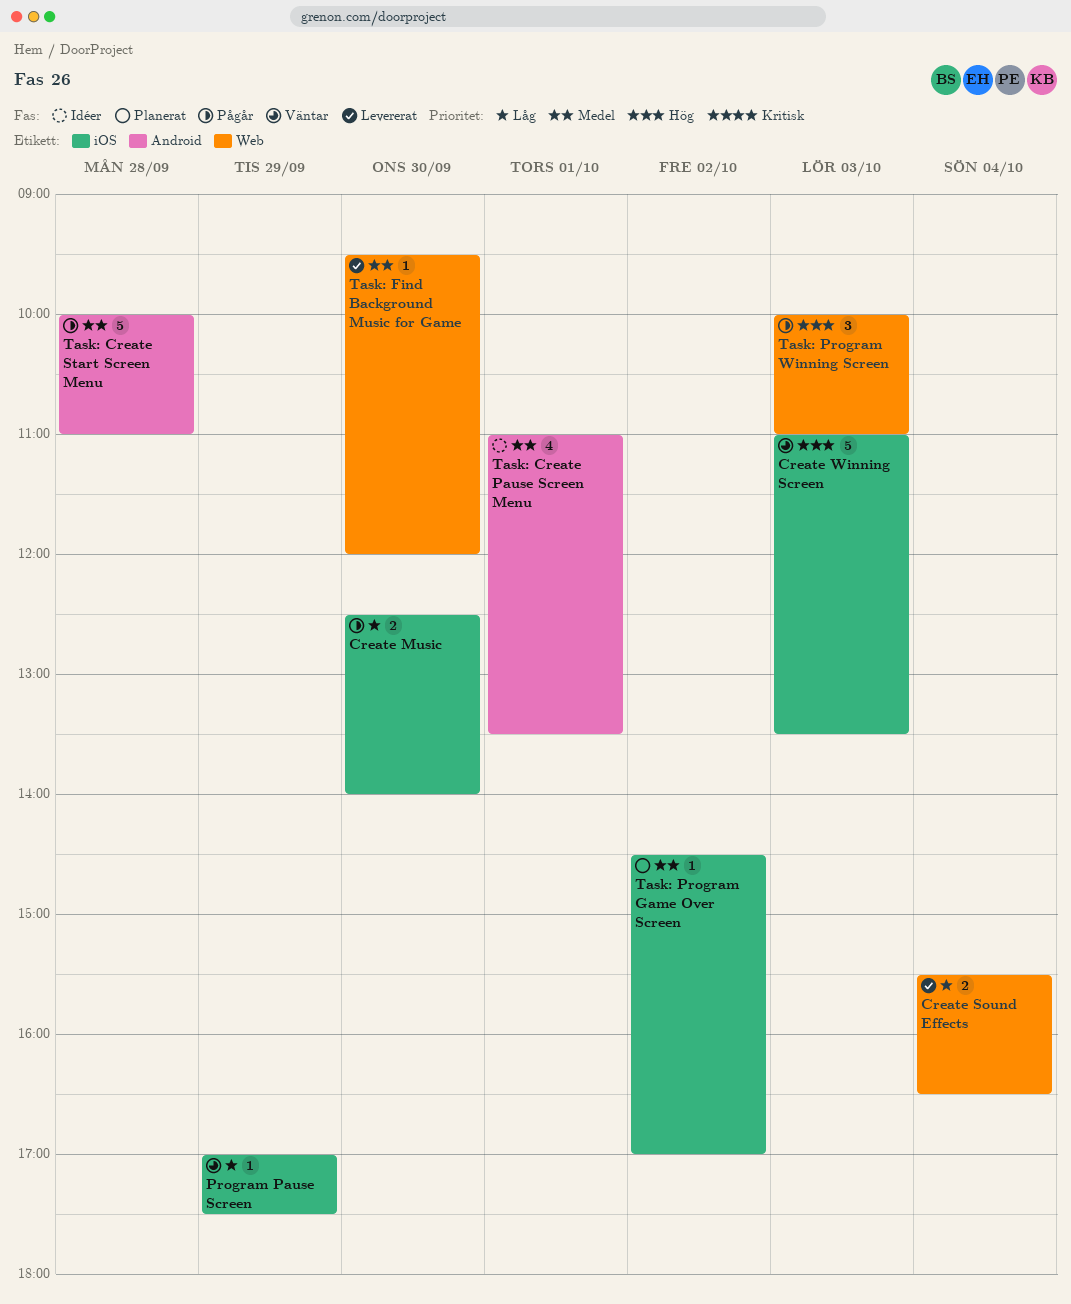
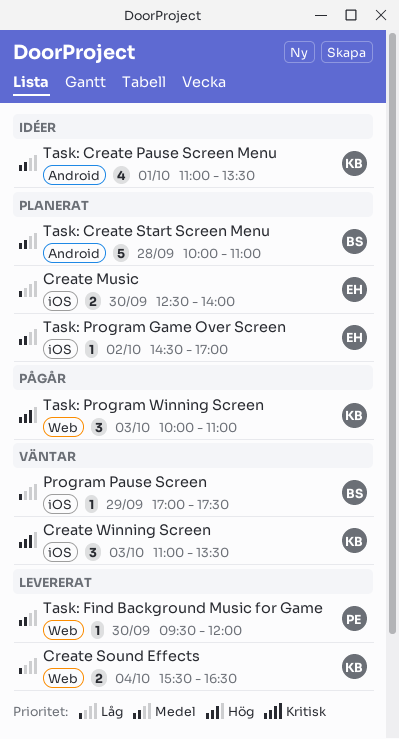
Create Music, status: Pågår -> Planerat
Create Winning Screen, estimate: 5 -> 3
Task: Create Start Screen Menu, status: Pågår -> Planerat

